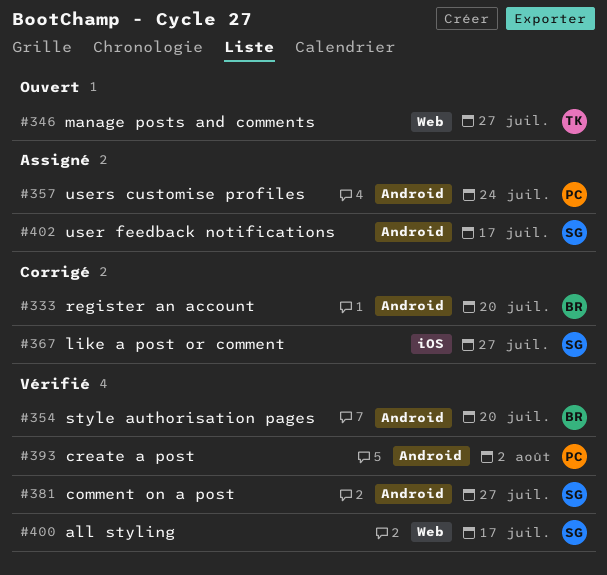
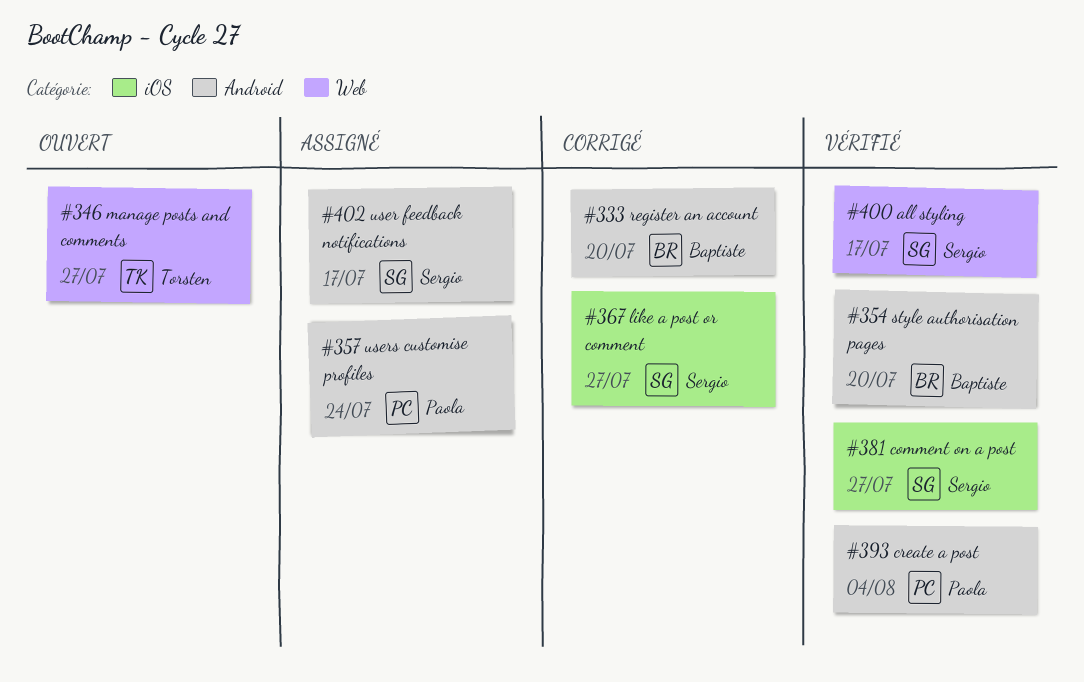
#381, label: Android -> iOS
#393, due: Aug 2 -> Aug 4

